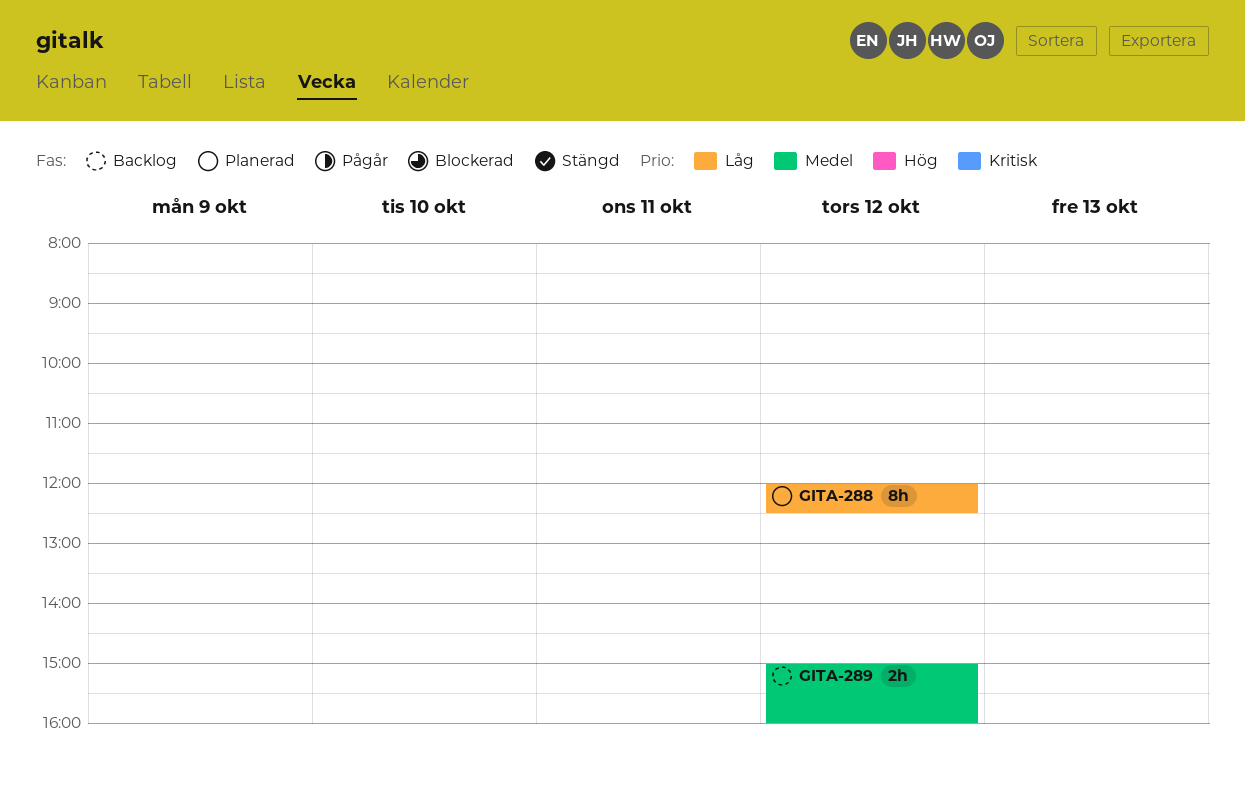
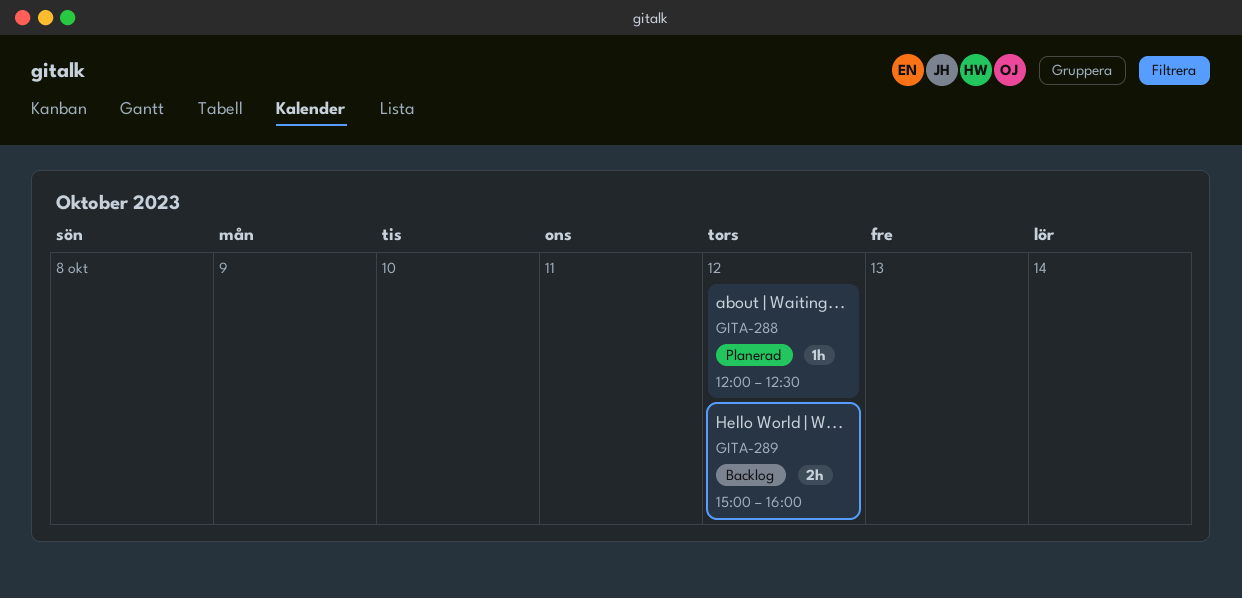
GITA-288, estimate: 8h -> 1h

